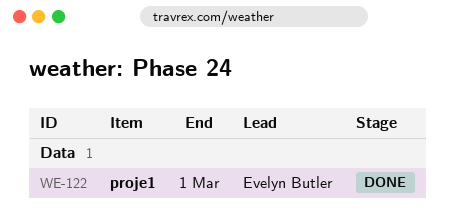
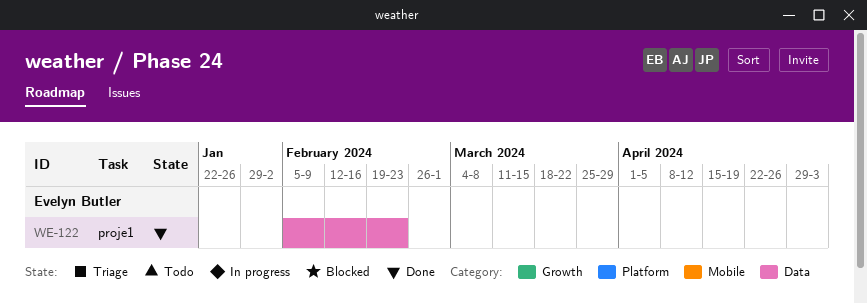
WE-122, due: Mar 1 -> Feb 23

